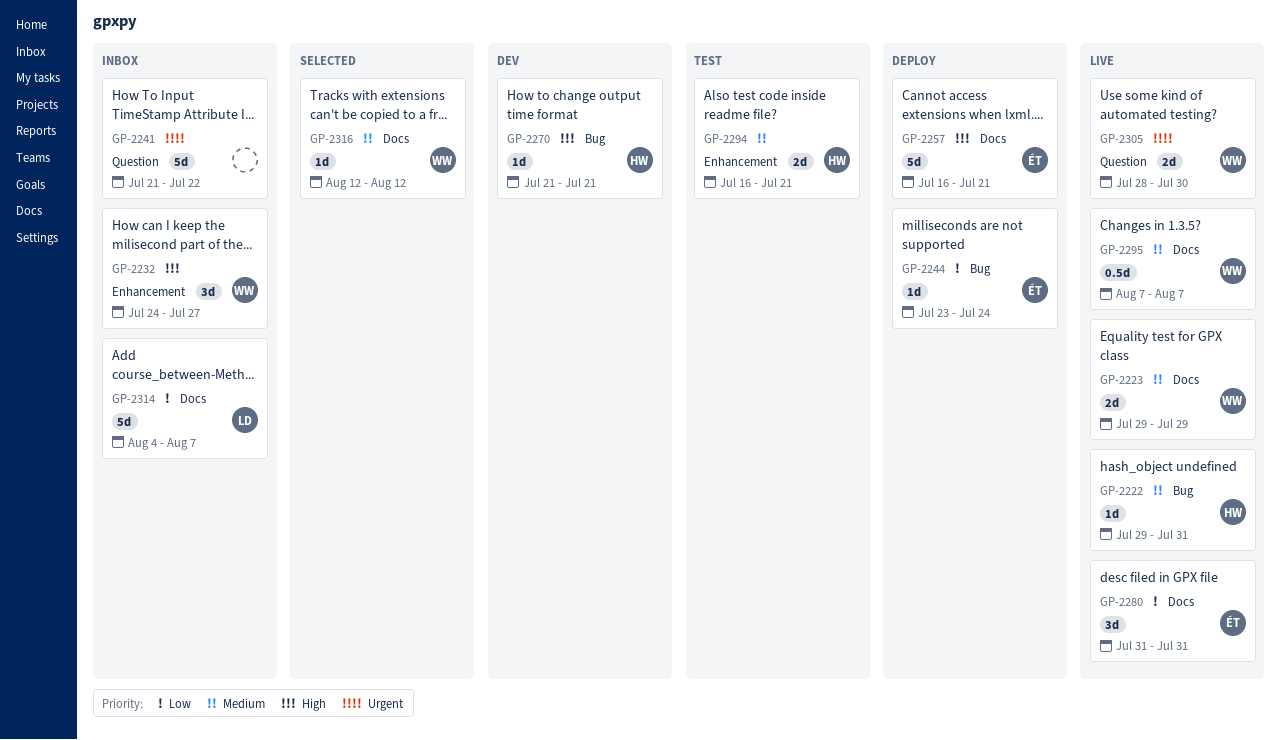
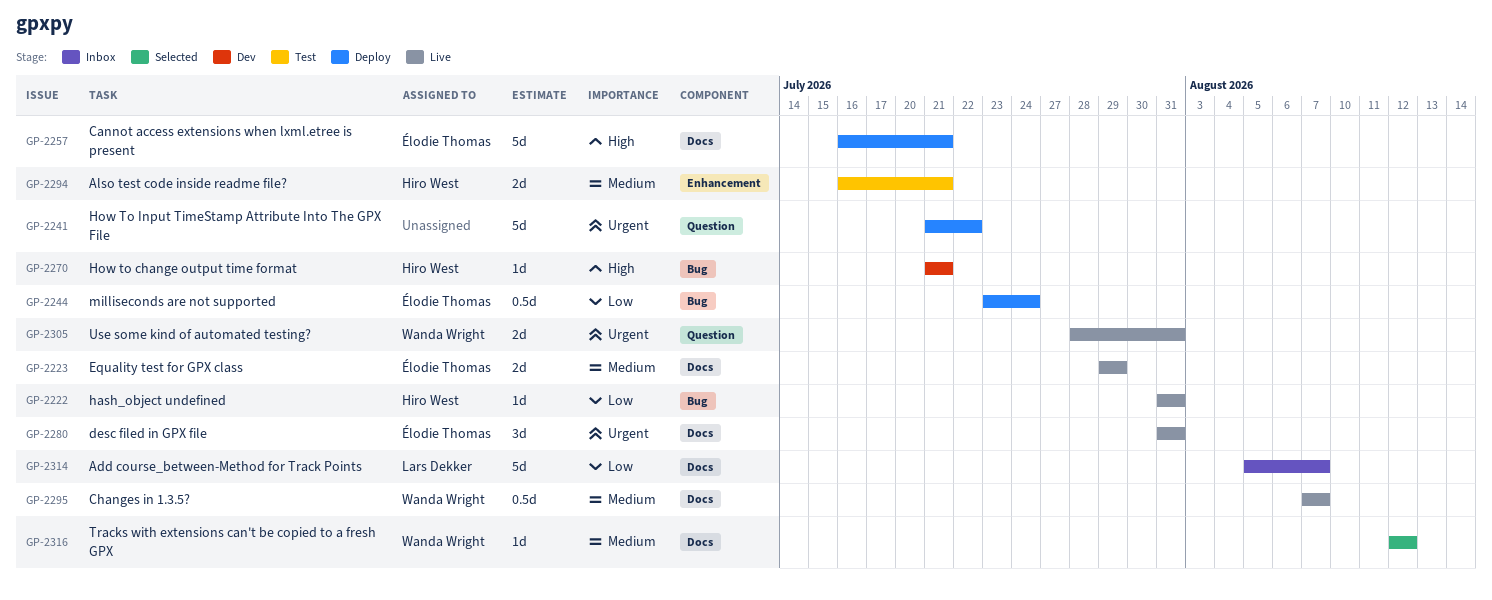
GP-2222, priority: Medium -> Low
GP-2222, start: Jul 29 -> Jul 31
GP-2223, owner: Wanda Wright -> Élodie Thomas
GP-2232: present -> none
GP-2241, status: Inbox -> Deploy
GP-2244, estimate: 1d -> 0.5d
GP-2280, priority: Low -> Urgent
GP-2305, due: Jul 30 -> Jul 31
GP-2314, start: Aug 4 -> Aug 5

